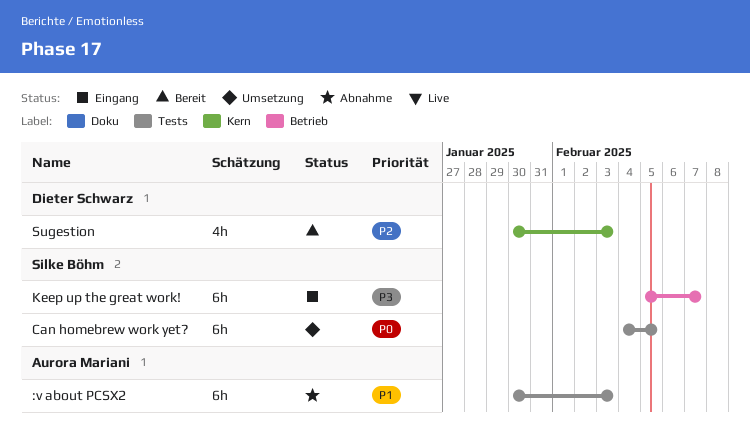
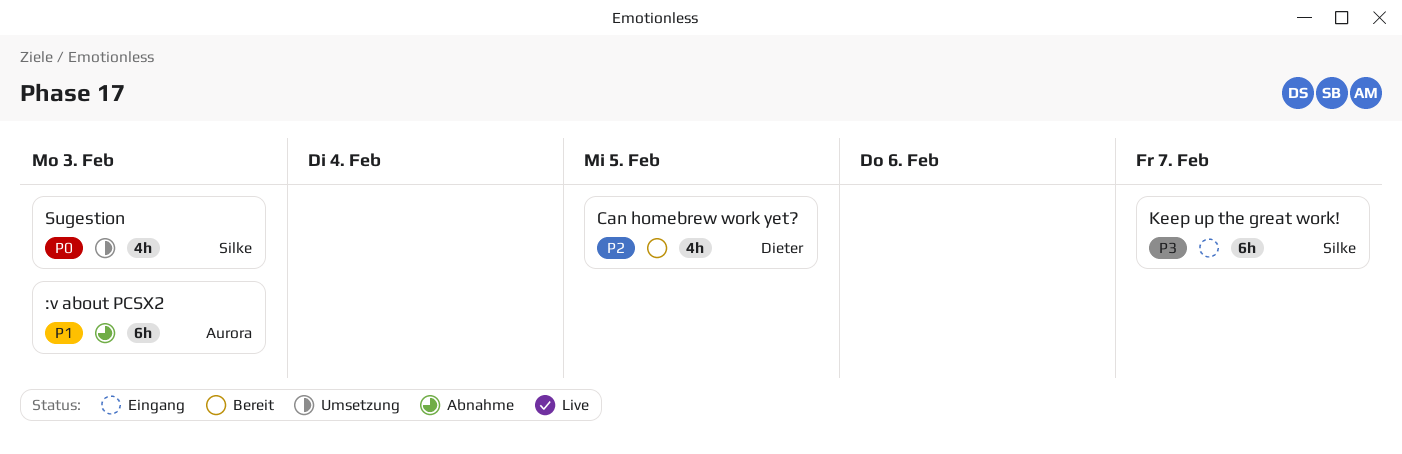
Can homebrew work yet?, status: Umsetzung -> Bereit
Can homebrew work yet?, owner: Silke Böhm -> Dieter Schwarz
Can homebrew work yet?, priority: P0 -> P2
Can homebrew work yet?, estimate: 6h -> 4h
Sugestion, status: Bereit -> Umsetzung
Sugestion, owner: Dieter Schwarz -> Silke Böhm
Sugestion, priority: P2 -> P0

